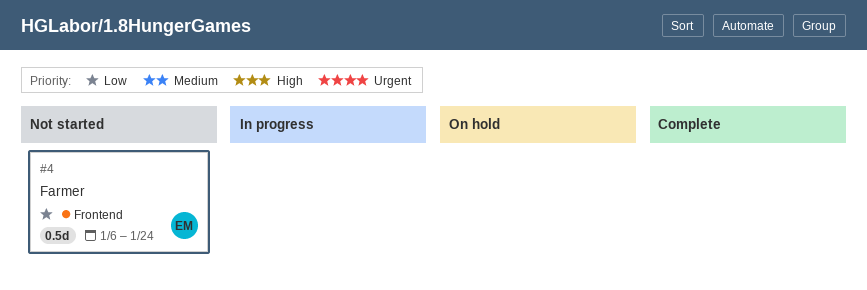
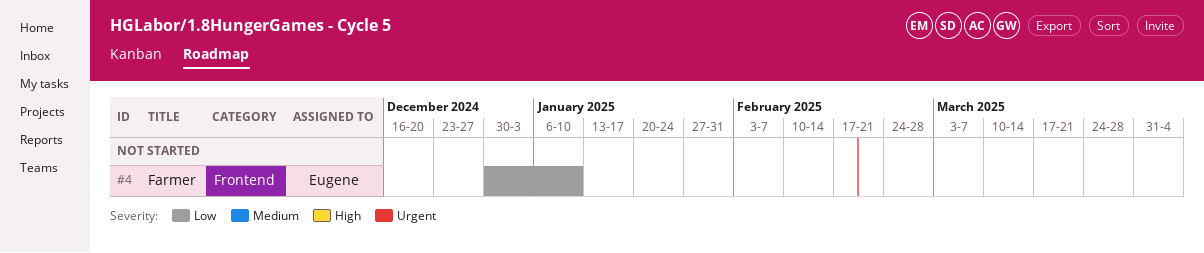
#4, start: Jan 6 -> Dec 30
#4, due: Jan 24 -> Jan 10

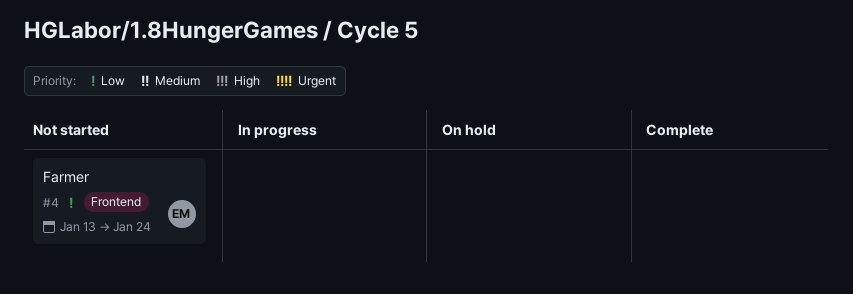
#4, start: Dec 30 -> Jan 13
#4, due: Jan 10 -> Jan 24

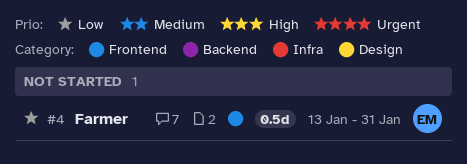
#4, due: Jan 24 -> Jan 31

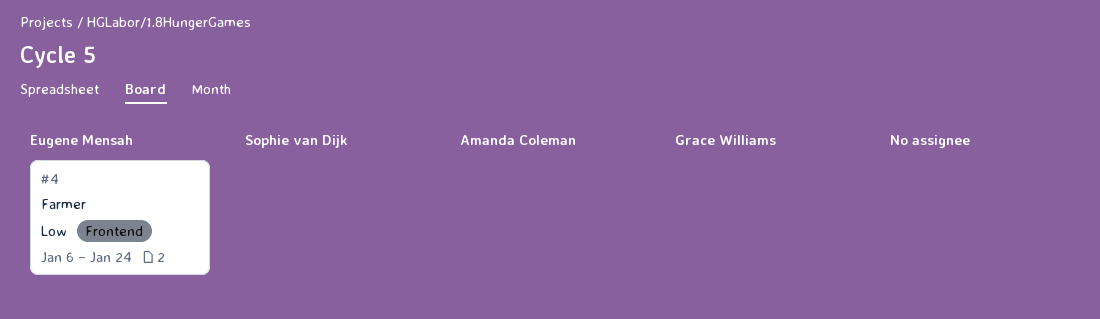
#4, start: Jan 13 -> Jan 6
#4, due: Jan 31 -> Jan 24

